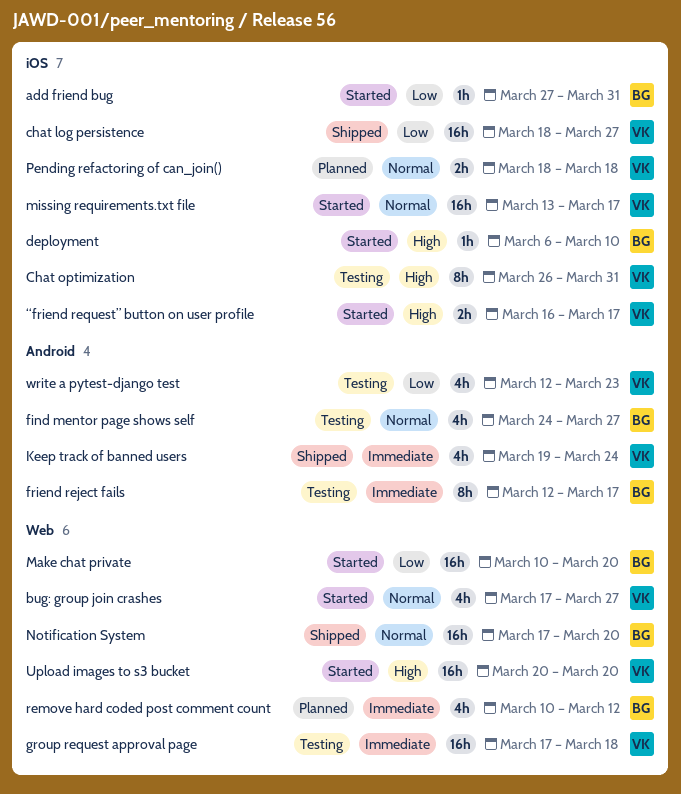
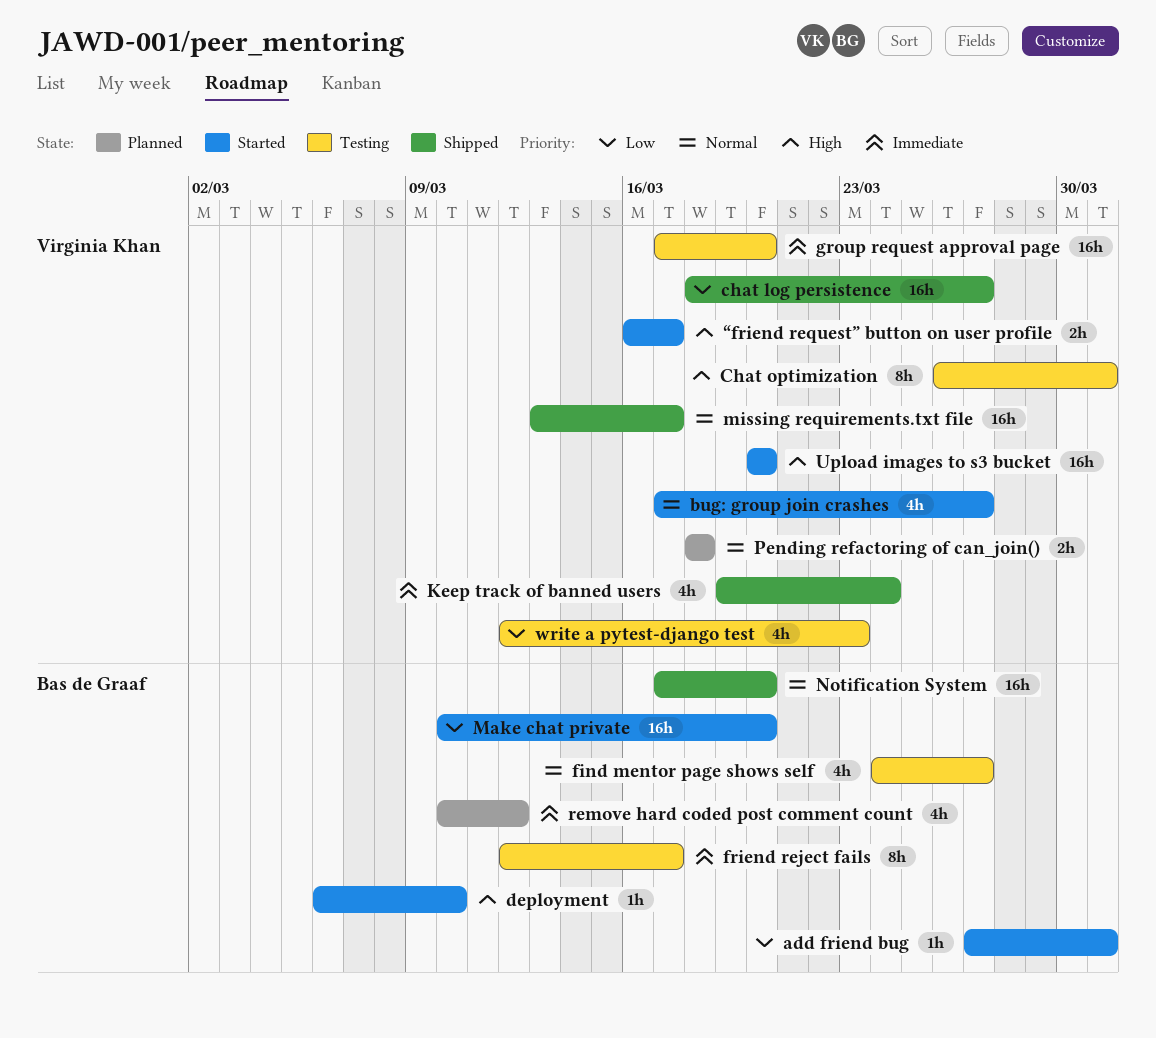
group request approval page, due: Mar 18 -> Mar 20
missing requirements.txt file, status: Started -> Shipped

